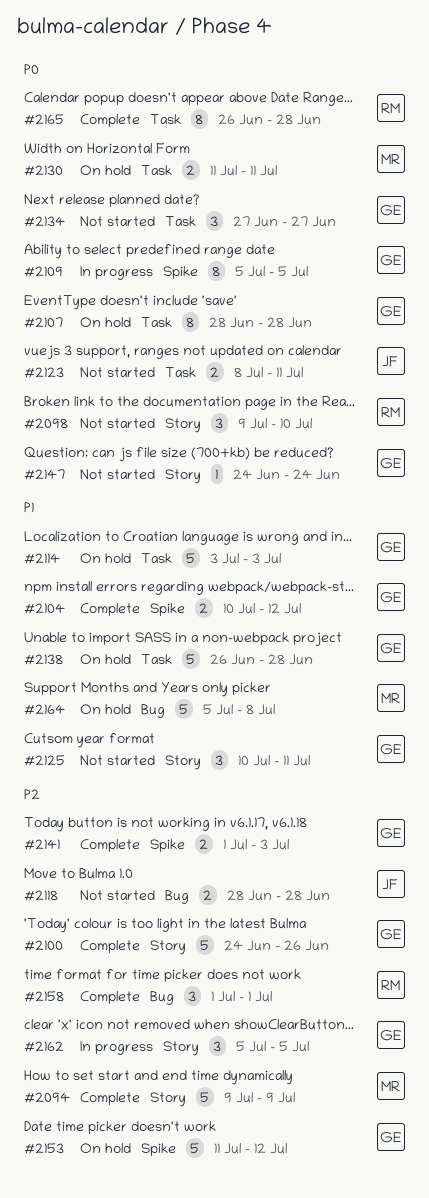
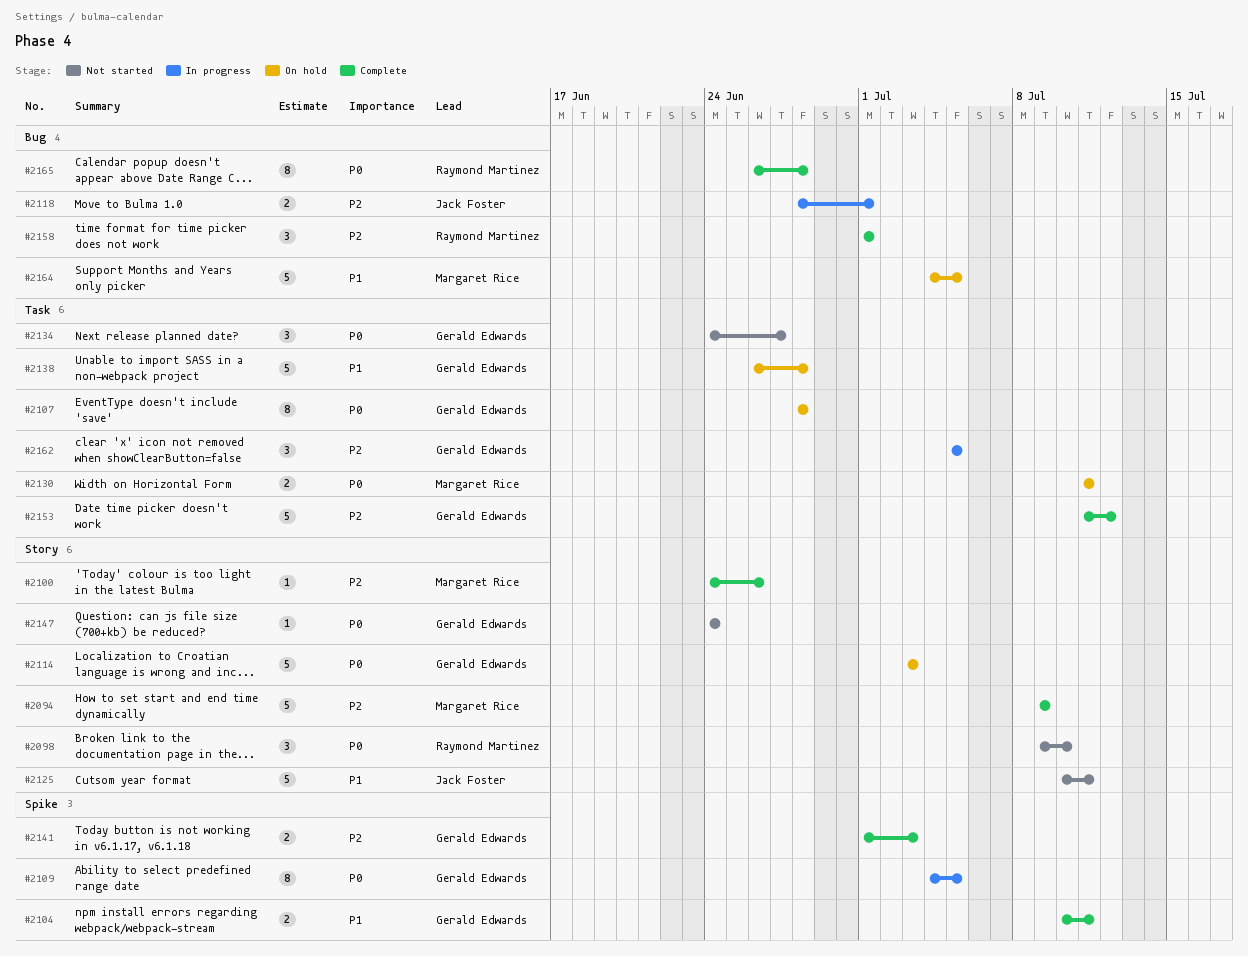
#2100, owner: Gerald Edwards -> Margaret Rice
#2100, estimate: 5 -> 1
#2104, due: Jul 12 -> Jul 11
#2109, start: Jul 5 -> Jul 4
#2114, priority: P1 -> P0
#2114, label: Task -> Story
#2118, status: Not started -> In progress
#2118, due: Jun 28 -> Jul 1
#2123: present -> none
#2125, owner: Gerald Edwards -> Jack Foster
#2125, estimate: 3 -> 5
#2134, start: Jun 27 -> Jun 24
#2153, status: On hold -> Complete
#2153, label: Spike -> Task
#2162, label: Story -> Task
#2164, start: Jul 5 -> Jul 4
#2164, due: Jul 8 -> Jul 5
#2165, label: Task -> Bug

